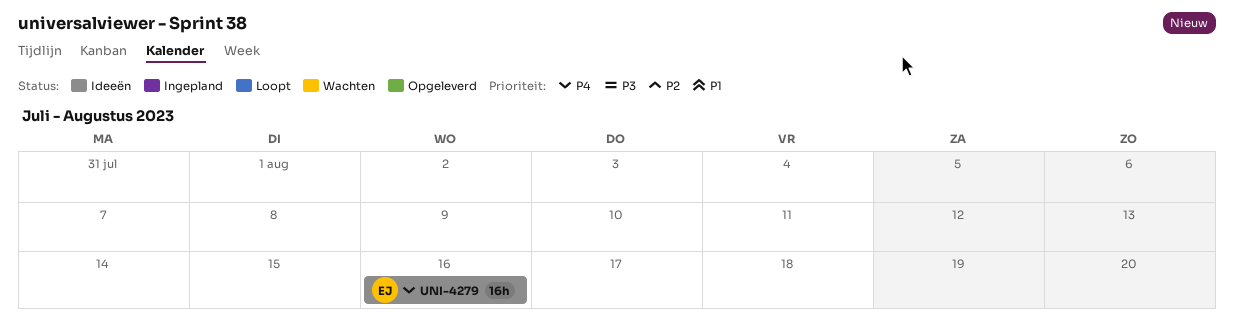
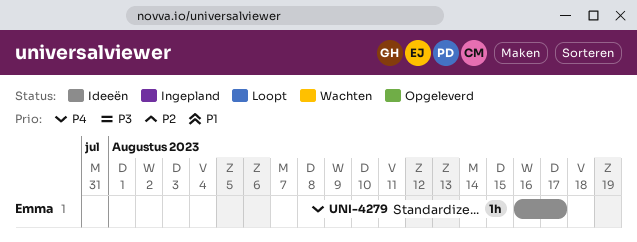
UNI-4279, estimate: 16h -> 1h
UNI-4279, due: Aug 16 -> Aug 17

